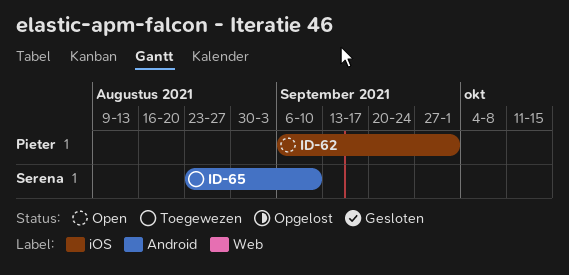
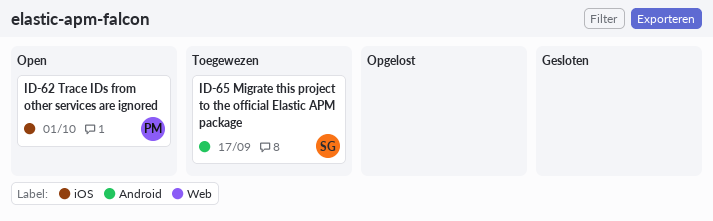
ID-65, due: Sep 10 -> Sep 17

